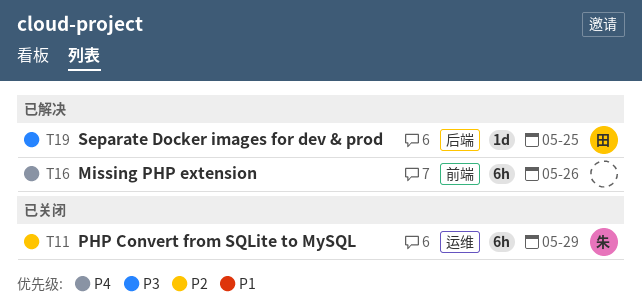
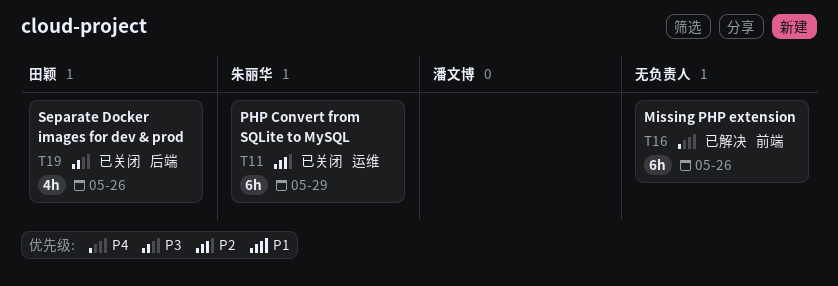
T19, status: 已解决 -> 已关闭
T19, estimate: 1d -> 4h
T19, due: May 25 -> May 26

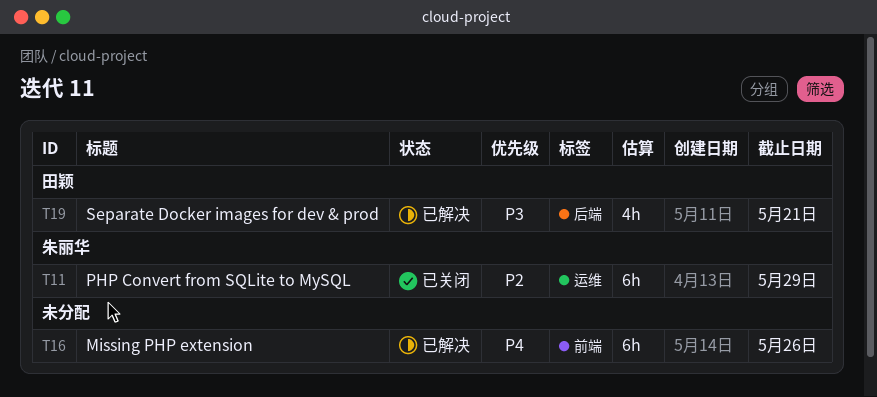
T19, status: 已关闭 -> 已解决
T19, due: May 26 -> May 21

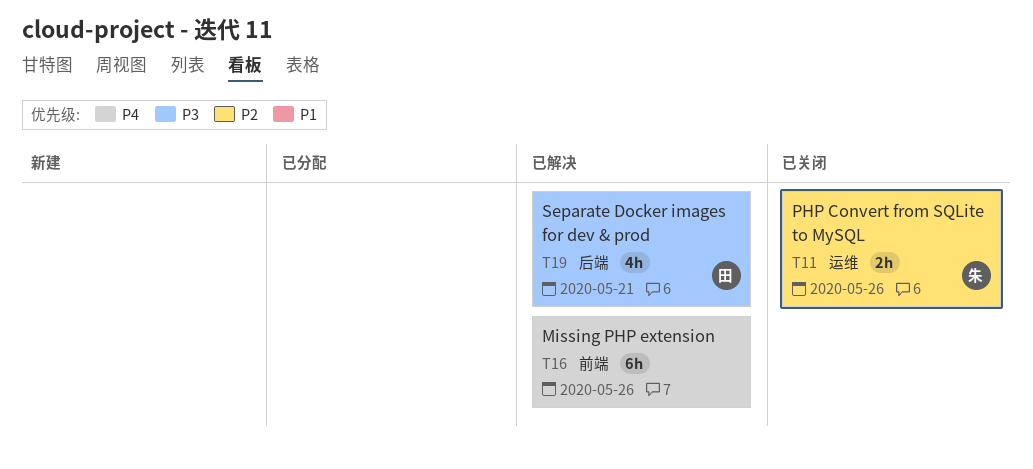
T11, estimate: 6h -> 2h
T11, due: May 29 -> May 26

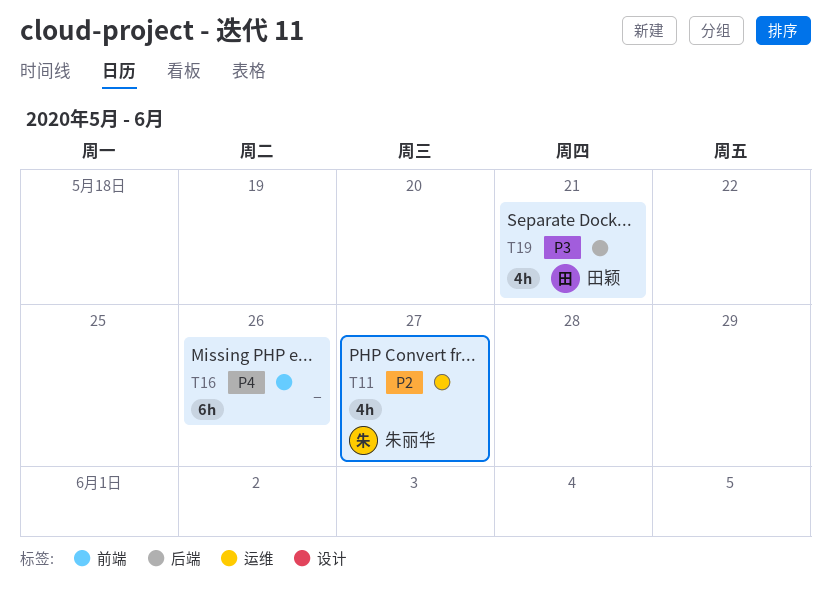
T11, estimate: 2h -> 4h
T11, due: May 26 -> May 27

